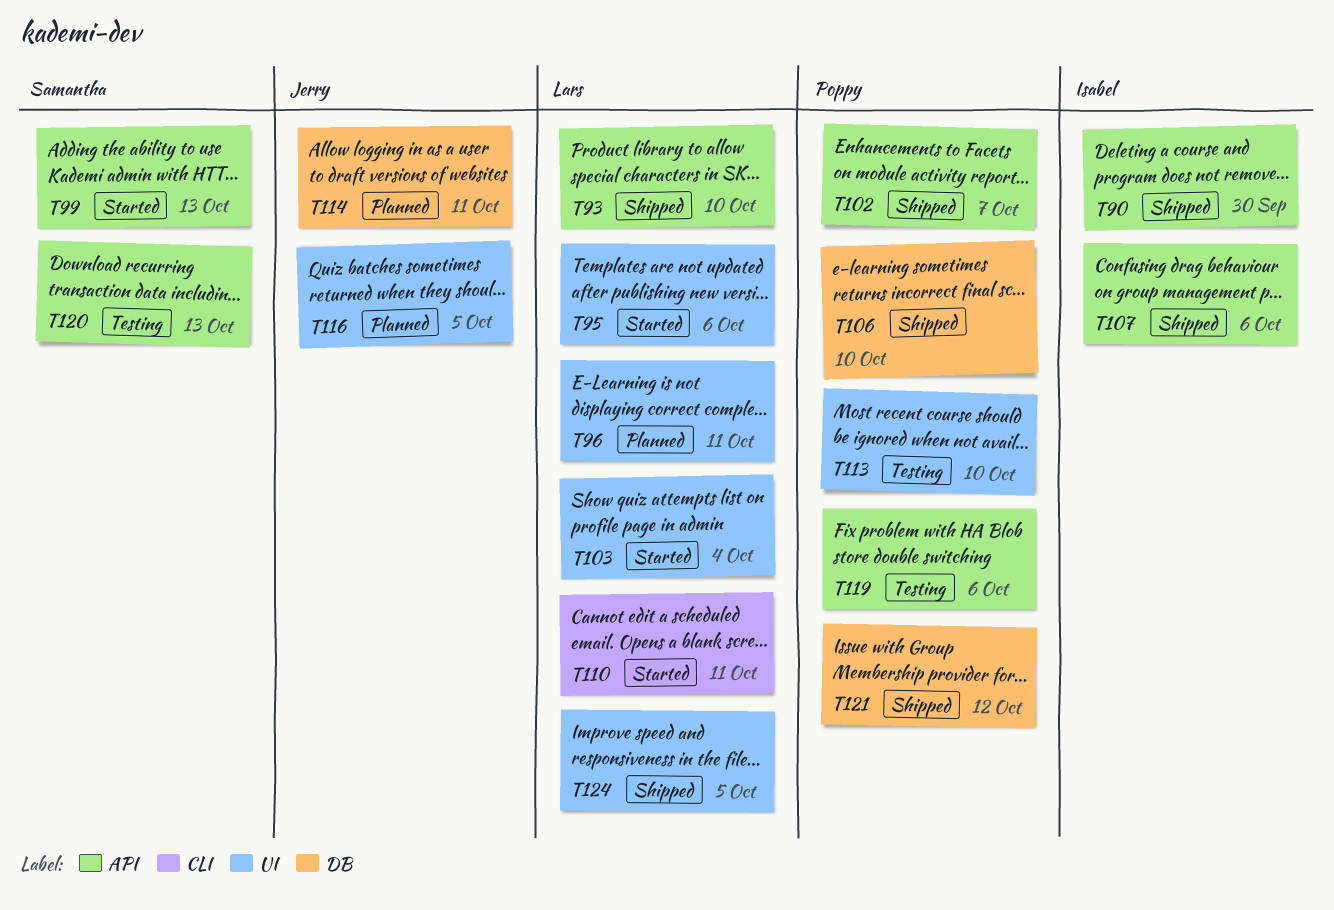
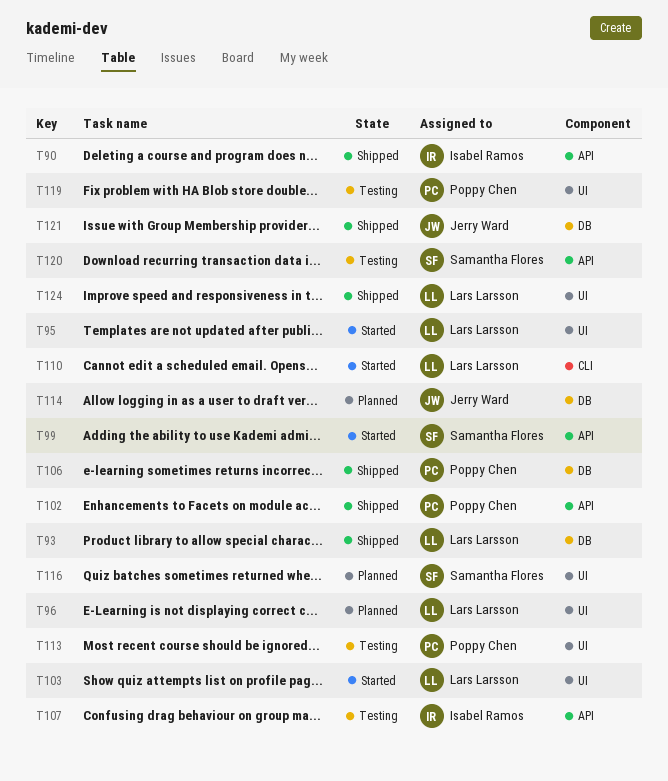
T93, label: API -> DB
T107, status: Shipped -> Testing
T116, owner: Jerry Ward -> Samantha Flores
T119, label: API -> UI
T121, owner: Poppy Chen -> Jerry Ward

